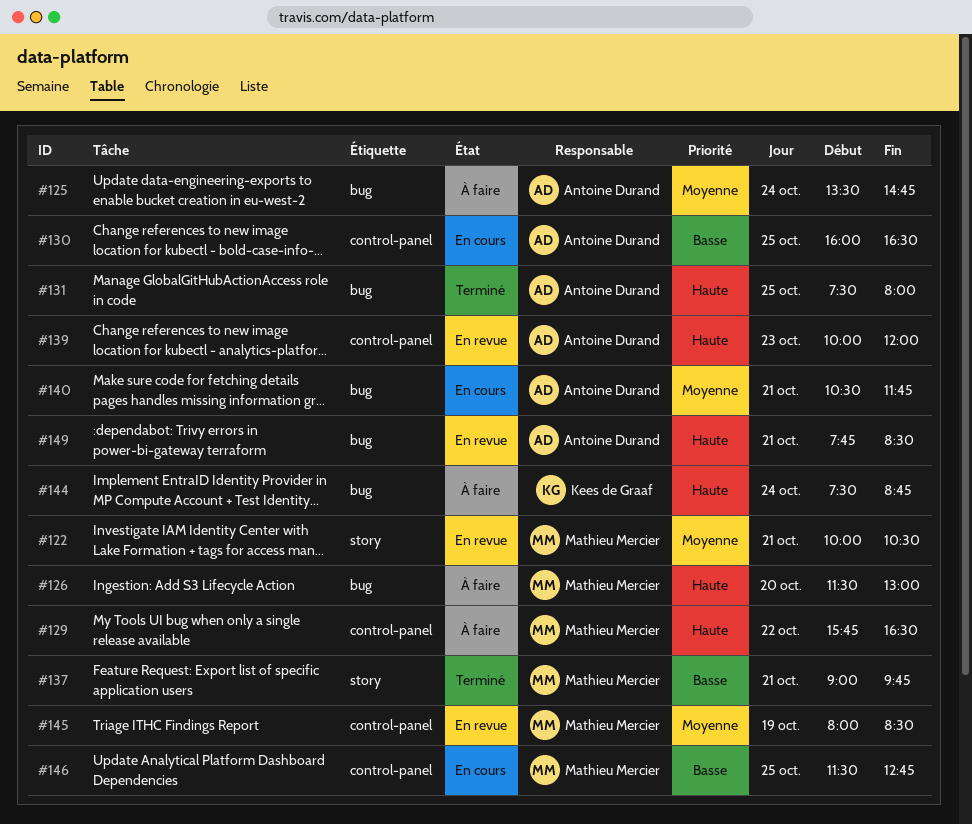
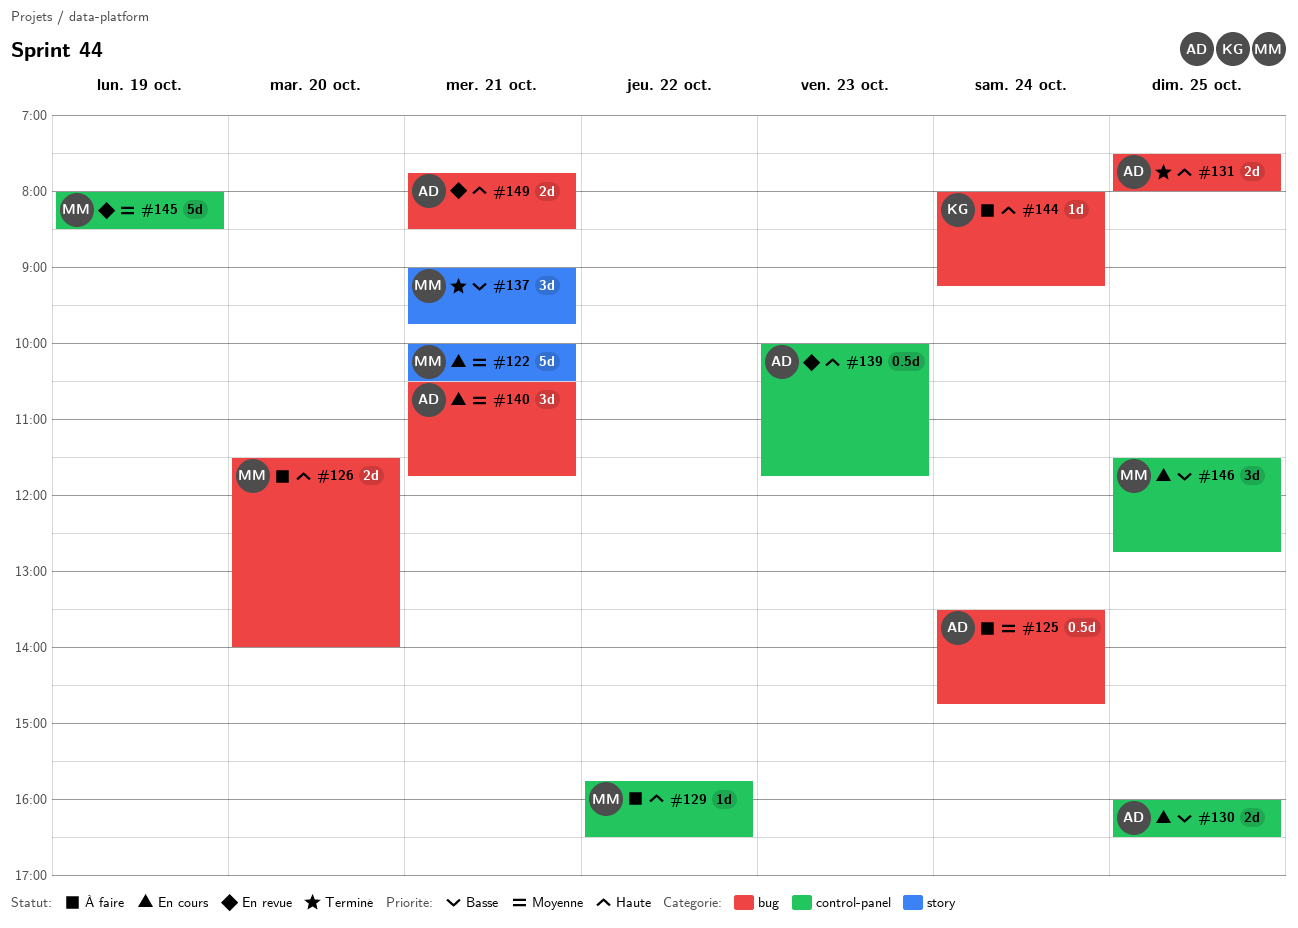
#122, status: En revue -> En cours
#126, ends: 13:00 -> 14:00
#139, ends: 12:00 -> 11:45
#144, begins: 07:30 -> 08:00
#144, ends: 08:45 -> 09:15

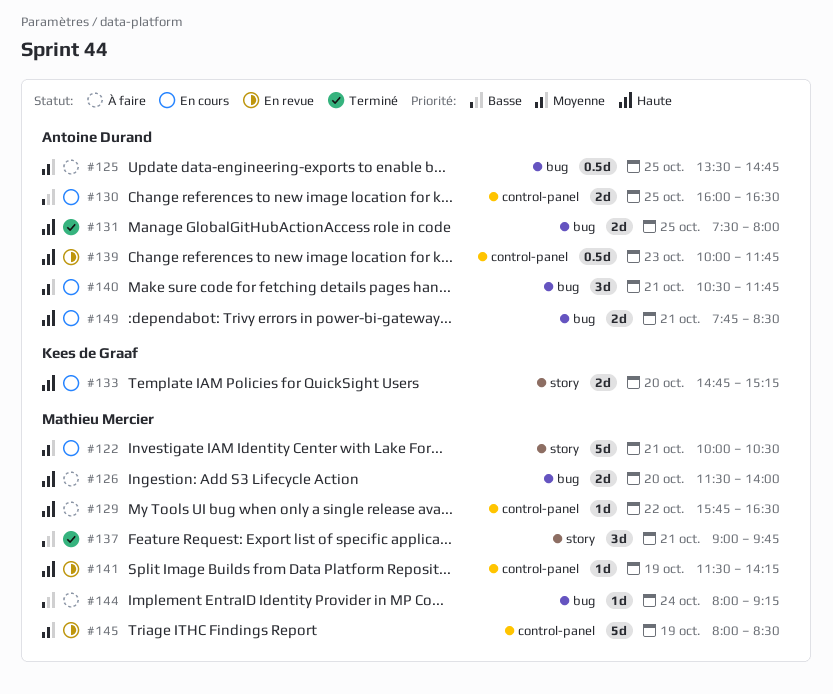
#125, day: Oct 24 -> Oct 25
#133: none -> present
#141: none -> present
#144, owner: Kees de Graaf -> Mathieu Mercier
#144, priority: Haute -> Basse
#146: present -> none
#149, status: En revue -> En cours

